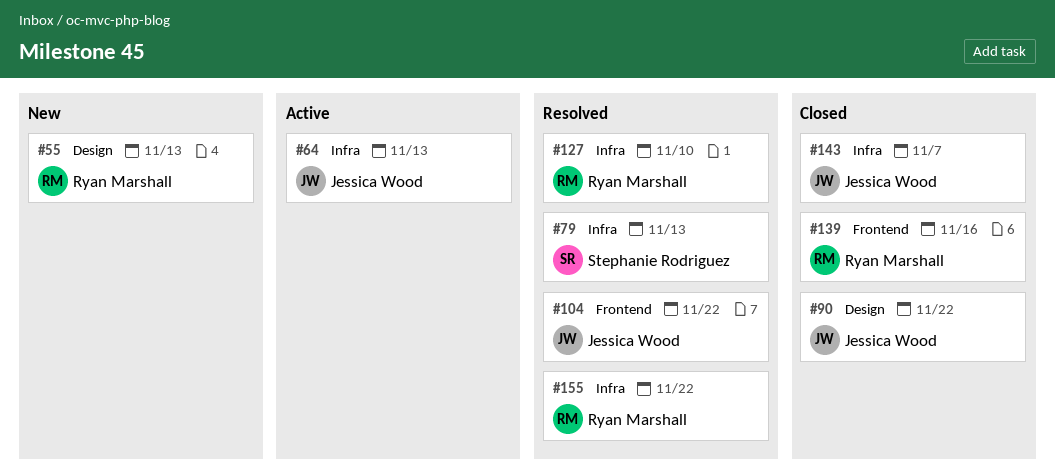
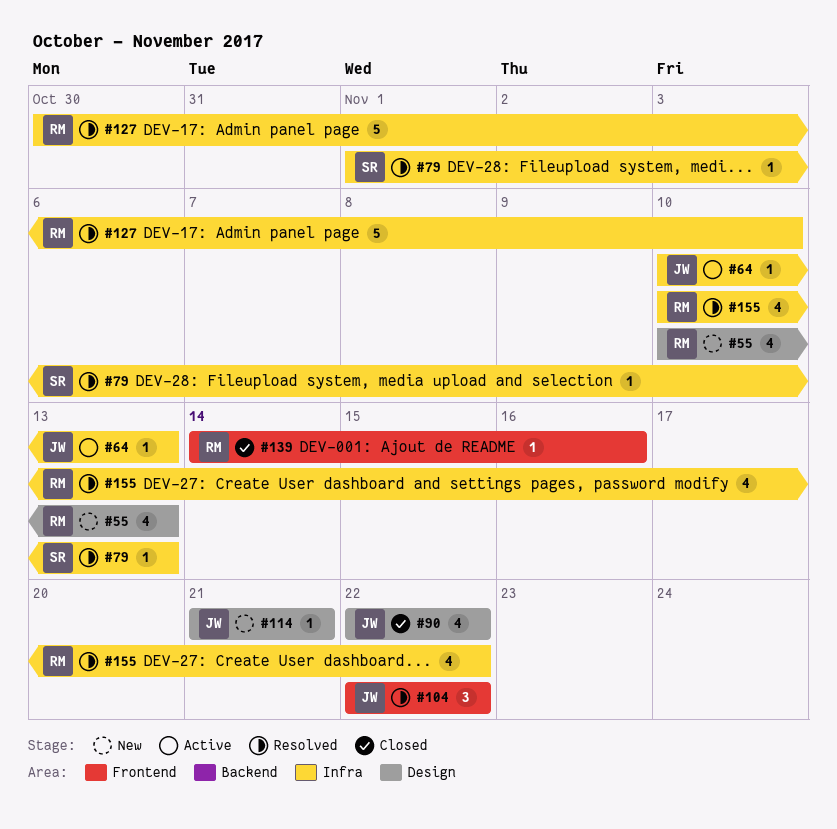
#114: none -> present
#143: present -> none

